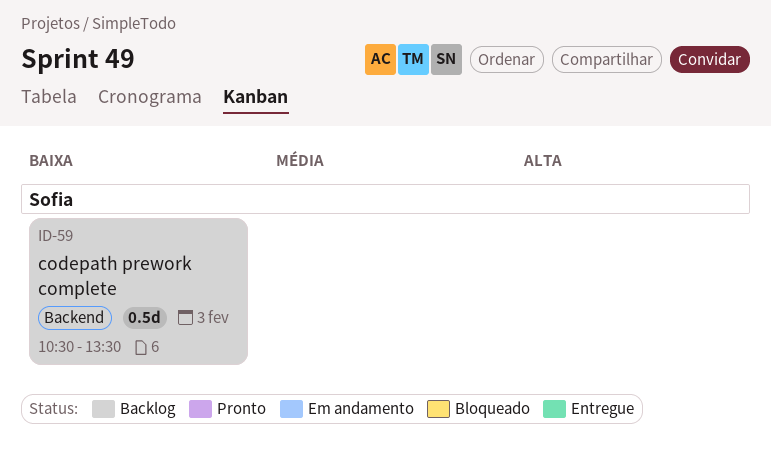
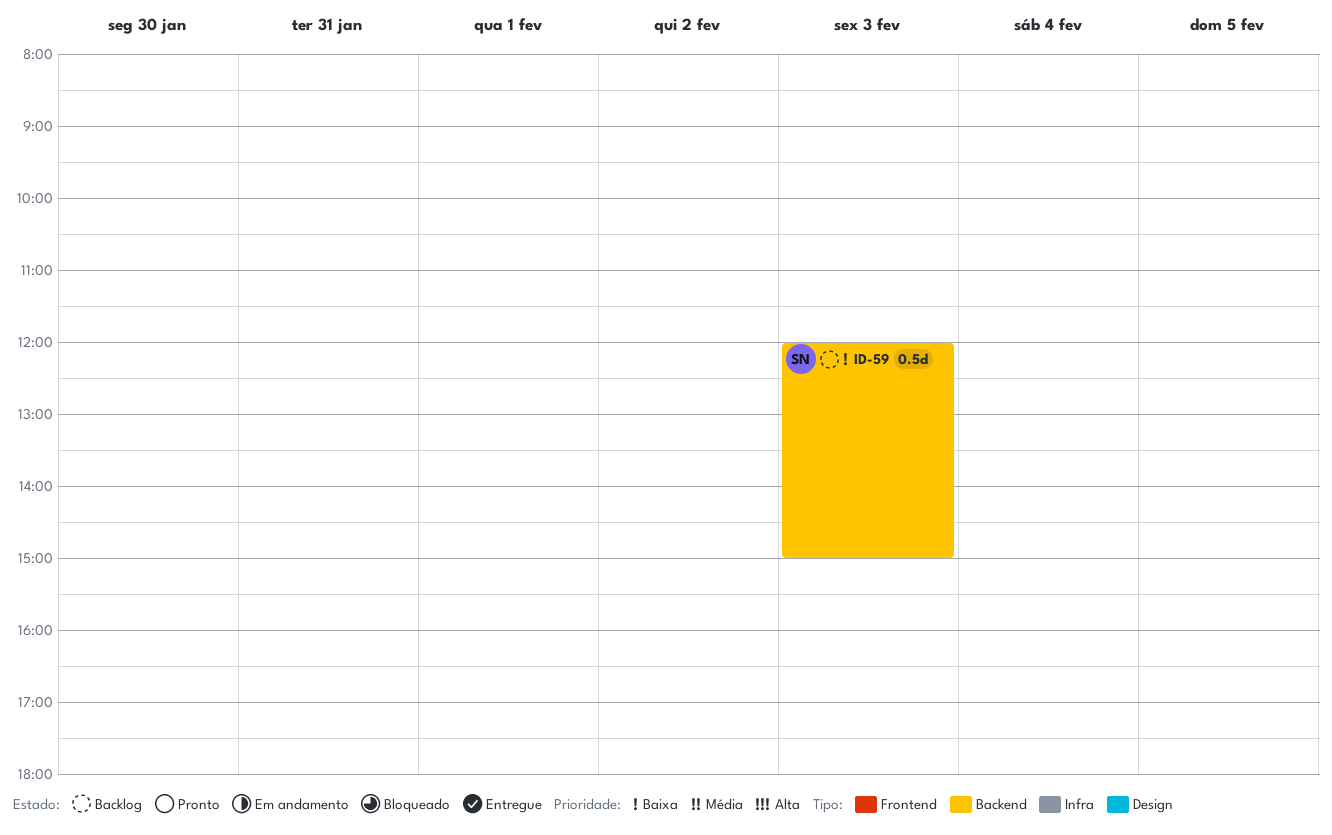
ID-59, begins: 10:30 -> 12:00
ID-59, ends: 13:30 -> 15:00

